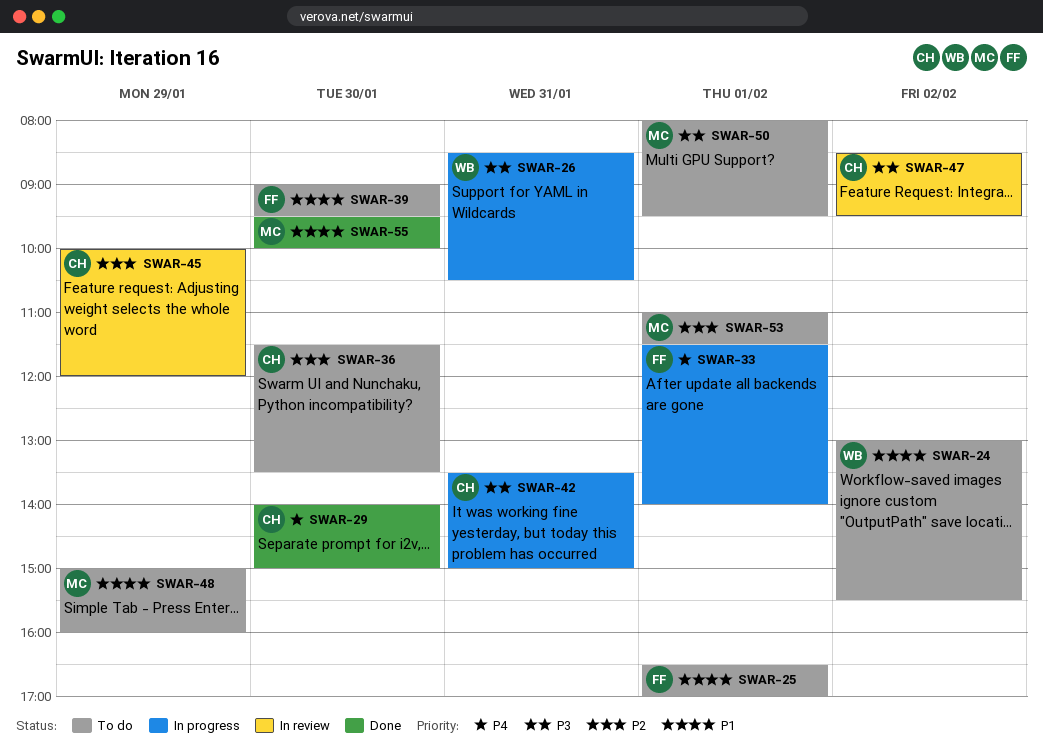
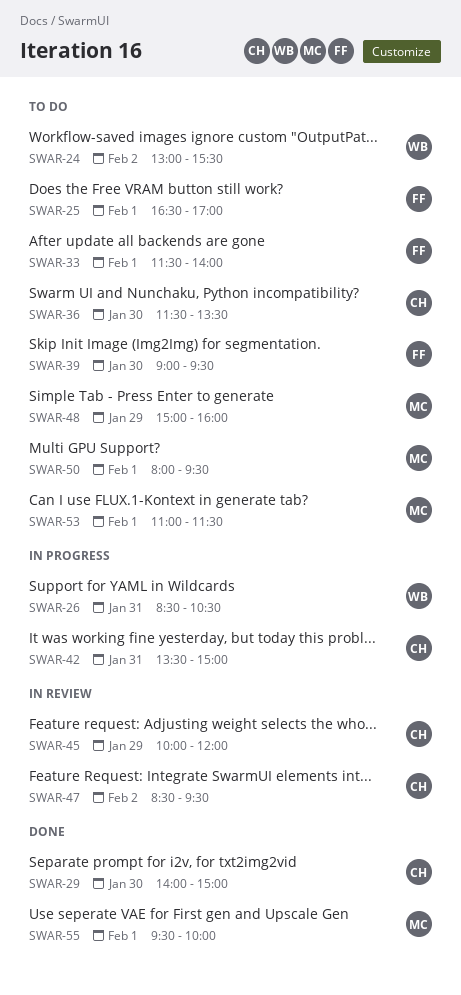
SWAR-33, status: In progress -> To do
SWAR-55, day: Jan 30 -> Feb 1

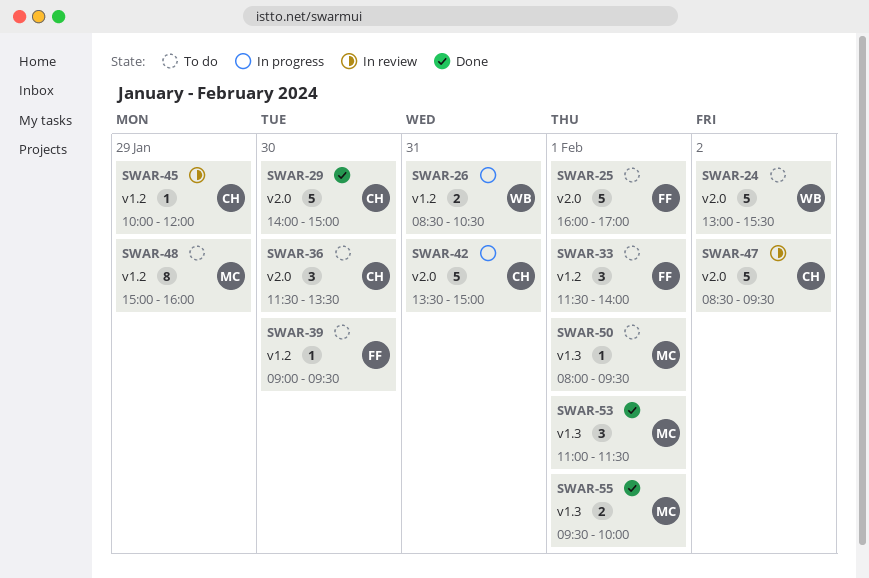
SWAR-25, begins: 16:30 -> 16:00
SWAR-53, status: To do -> Done

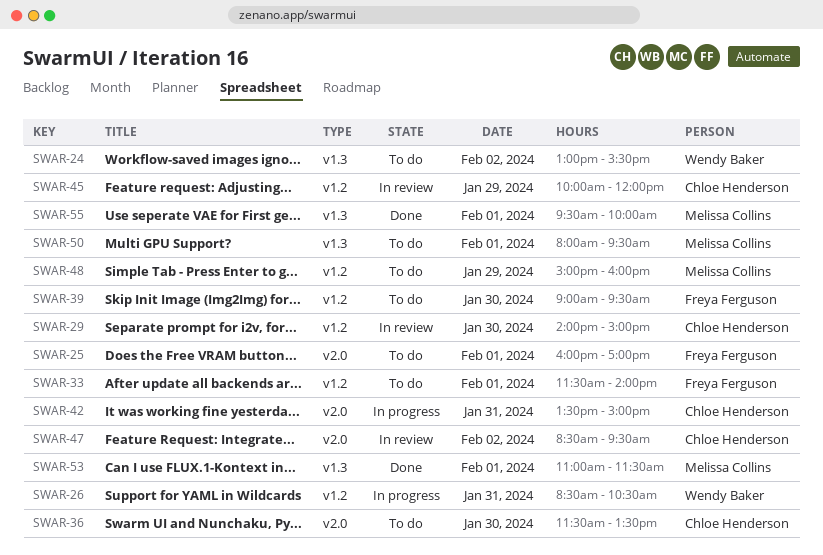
SWAR-24, label: v2.0 -> v1.3
SWAR-29, status: Done -> In review
SWAR-29, label: v2.0 -> v1.2

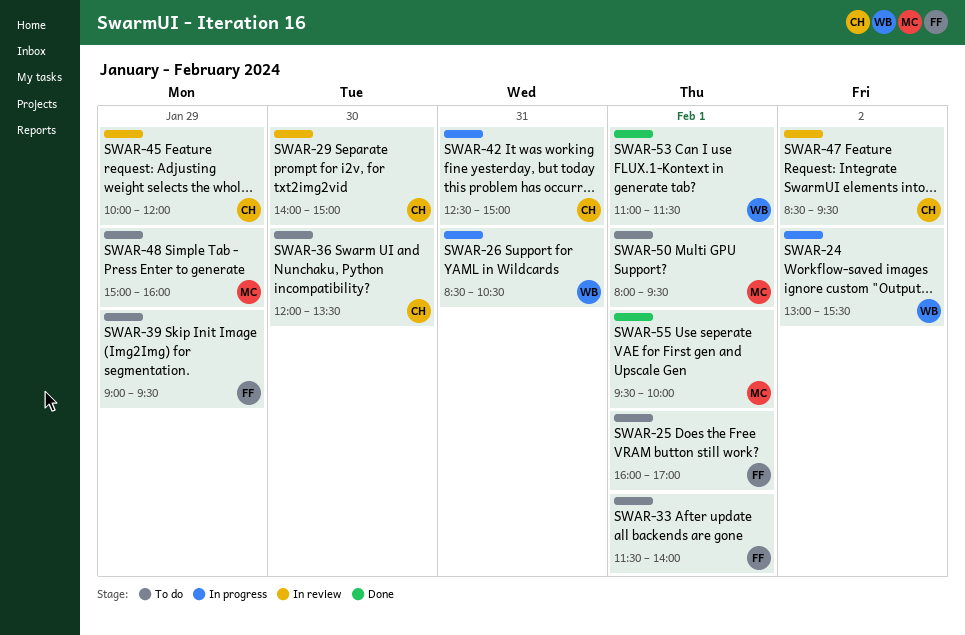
SWAR-24, status: To do -> In progress
SWAR-36, begins: 11:30 -> 12:00
SWAR-39, day: Jan 30 -> Jan 29
SWAR-42, begins: 13:30 -> 12:30
SWAR-53, owner: Melissa Collins -> Wendy Baker

